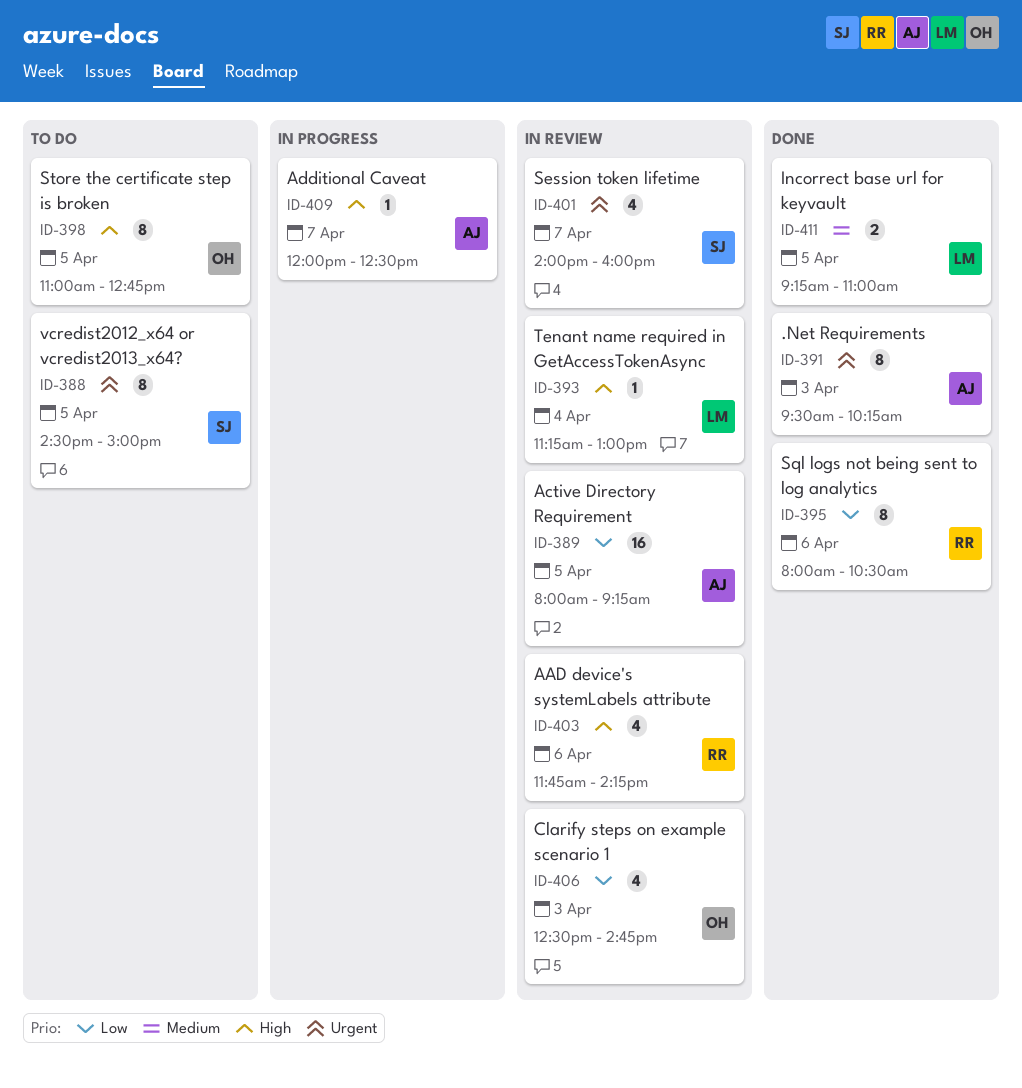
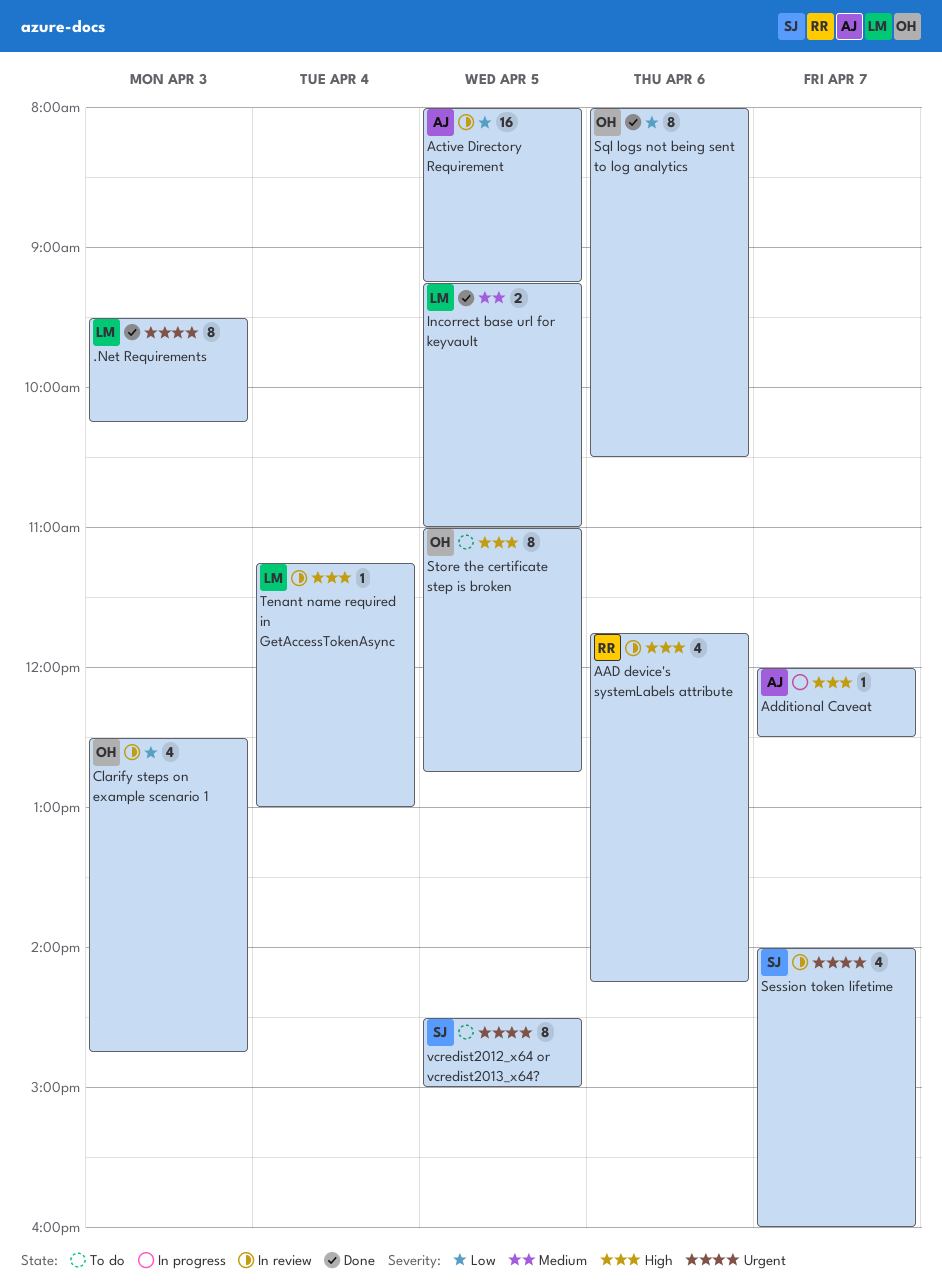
.Net Requirements, owner: AJ -> LM
Sql logs not being sent to log analytics, owner: RR -> OH

